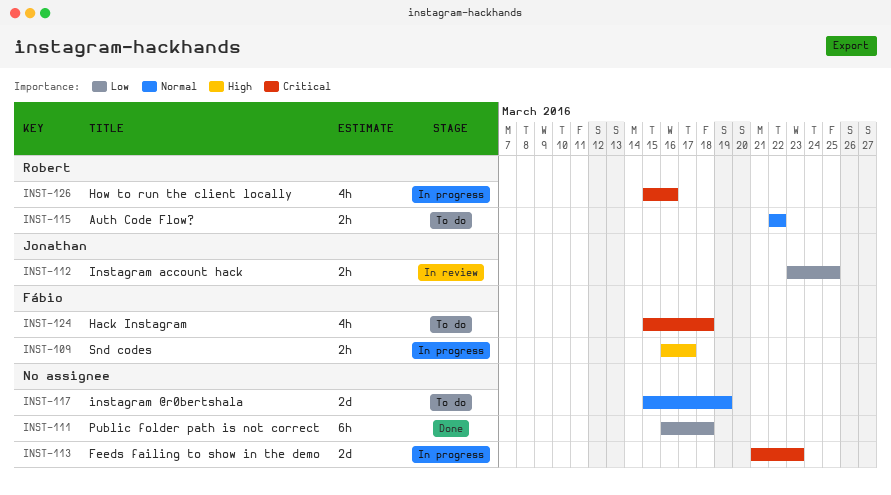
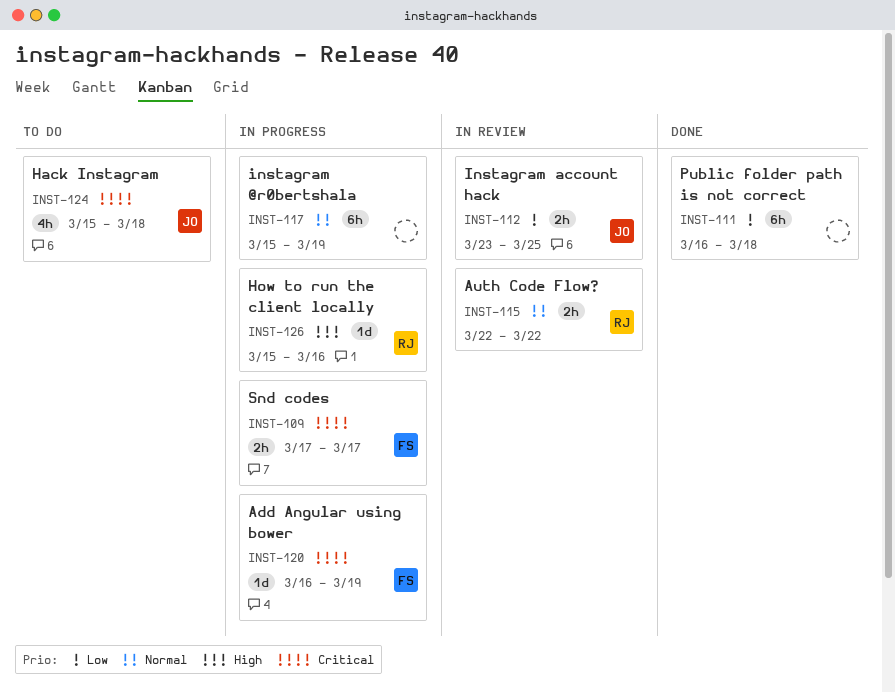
INST-109, priority: High -> Critical
INST-109, start: Mar 16 -> Mar 17
INST-113: present -> none
INST-115, status: To do -> In review
INST-117, status: To do -> In progress
INST-117, estimate: 2d -> 6h
INST-120: none -> present
INST-124, owner: Fábio -> Jonathan
INST-126, priority: Critical -> High
INST-126, estimate: 4h -> 1d

